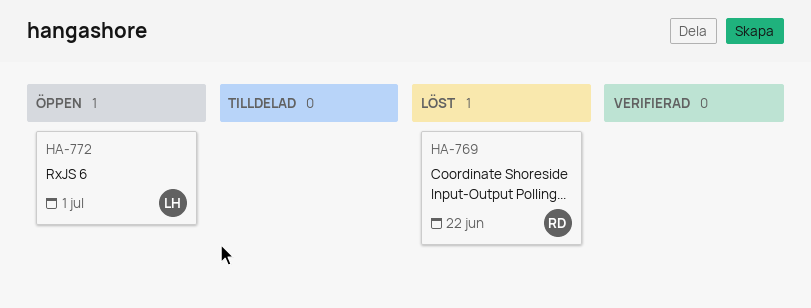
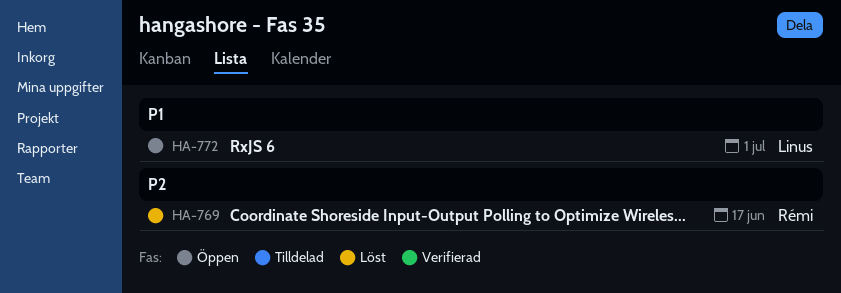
HA-769, due: Jun 22 -> Jun 17

